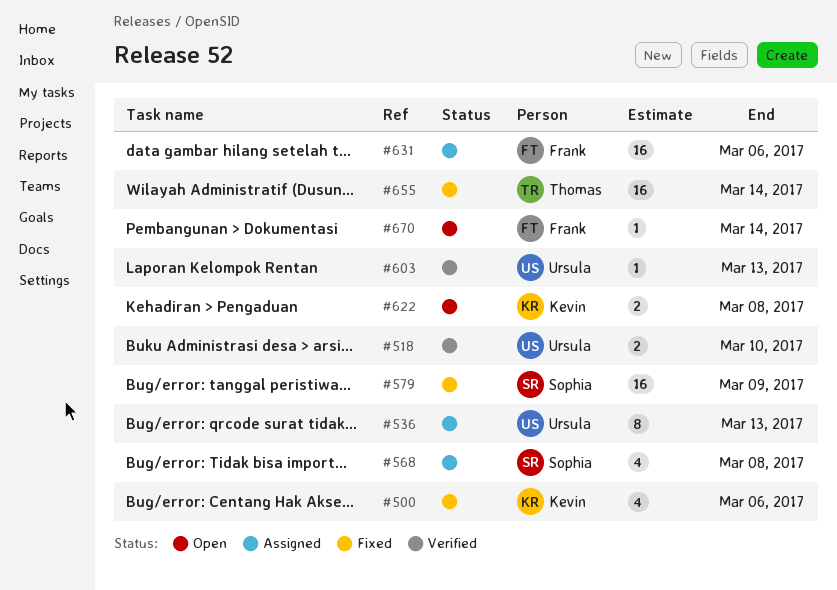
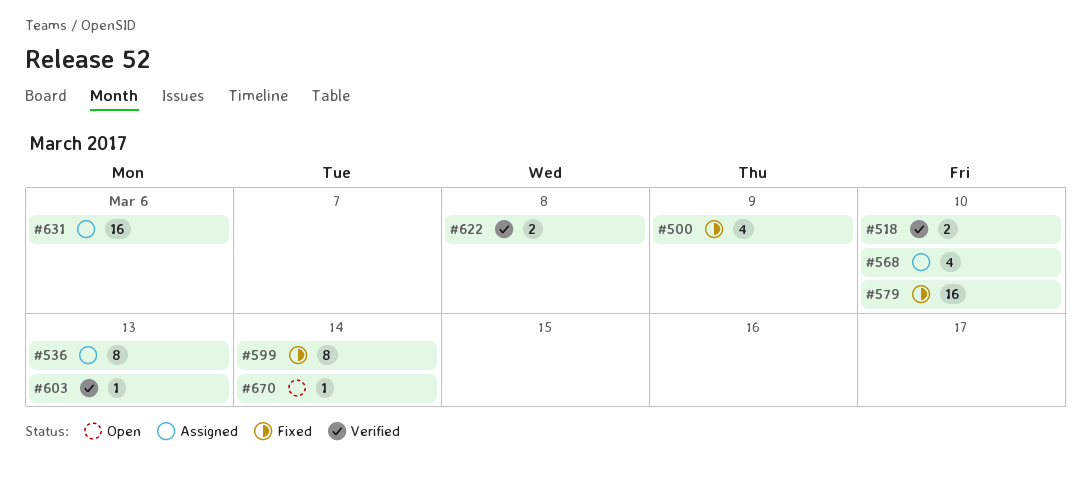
#500, due: Mar 6 -> Mar 9
#568, due: Mar 8 -> Mar 10
#579, due: Mar 9 -> Mar 10
#599: none -> present
#622, status: Open -> Verified
#655: present -> none

